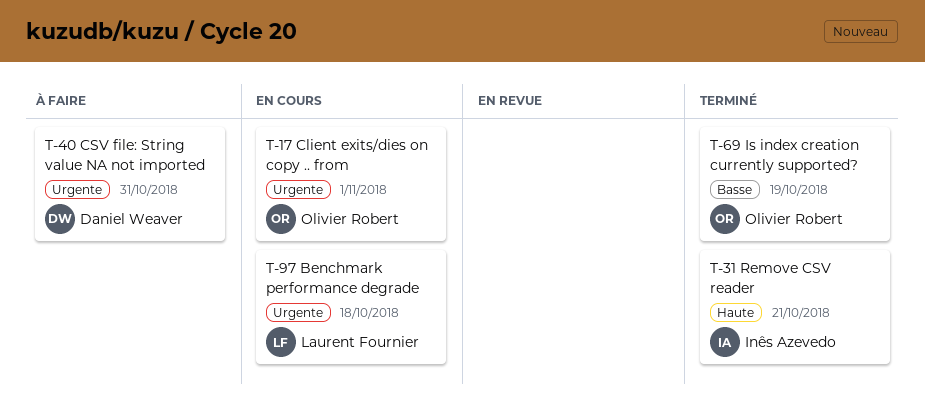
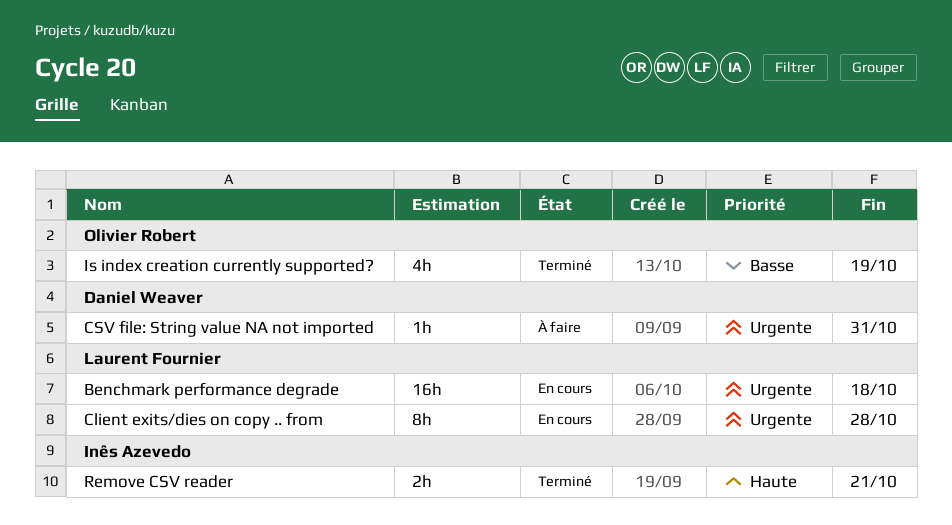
Client exits/dies on copy .. from, owner: Olivier Robert -> Laurent Fournier
Client exits/dies on copy .. from, due: Nov 1 -> Oct 28

